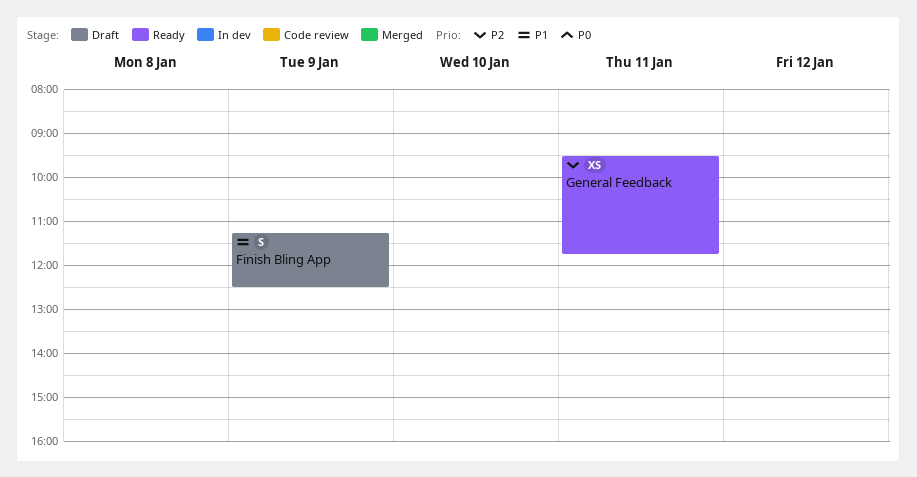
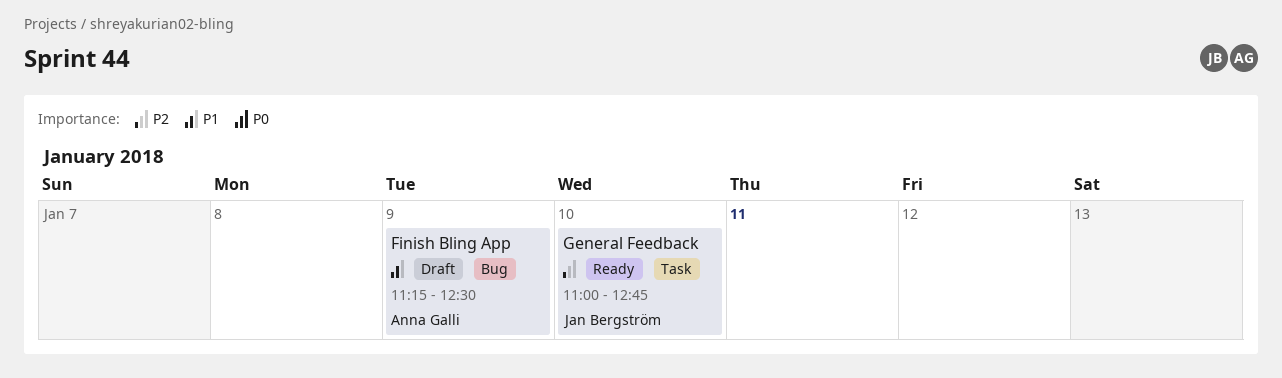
General Feedback, day: Jan 11 -> Jan 10
General Feedback, begins: 09:30 -> 11:00
General Feedback, ends: 11:45 -> 12:45

